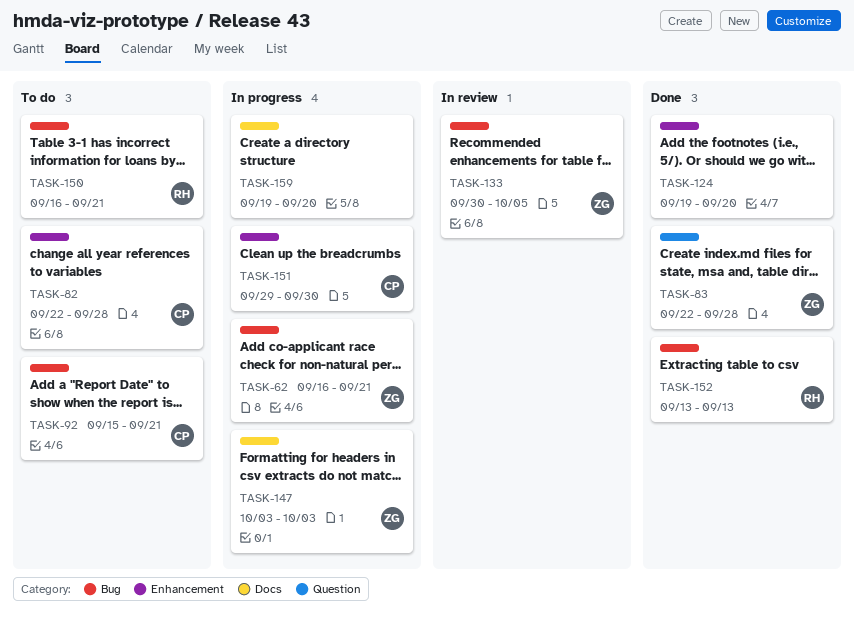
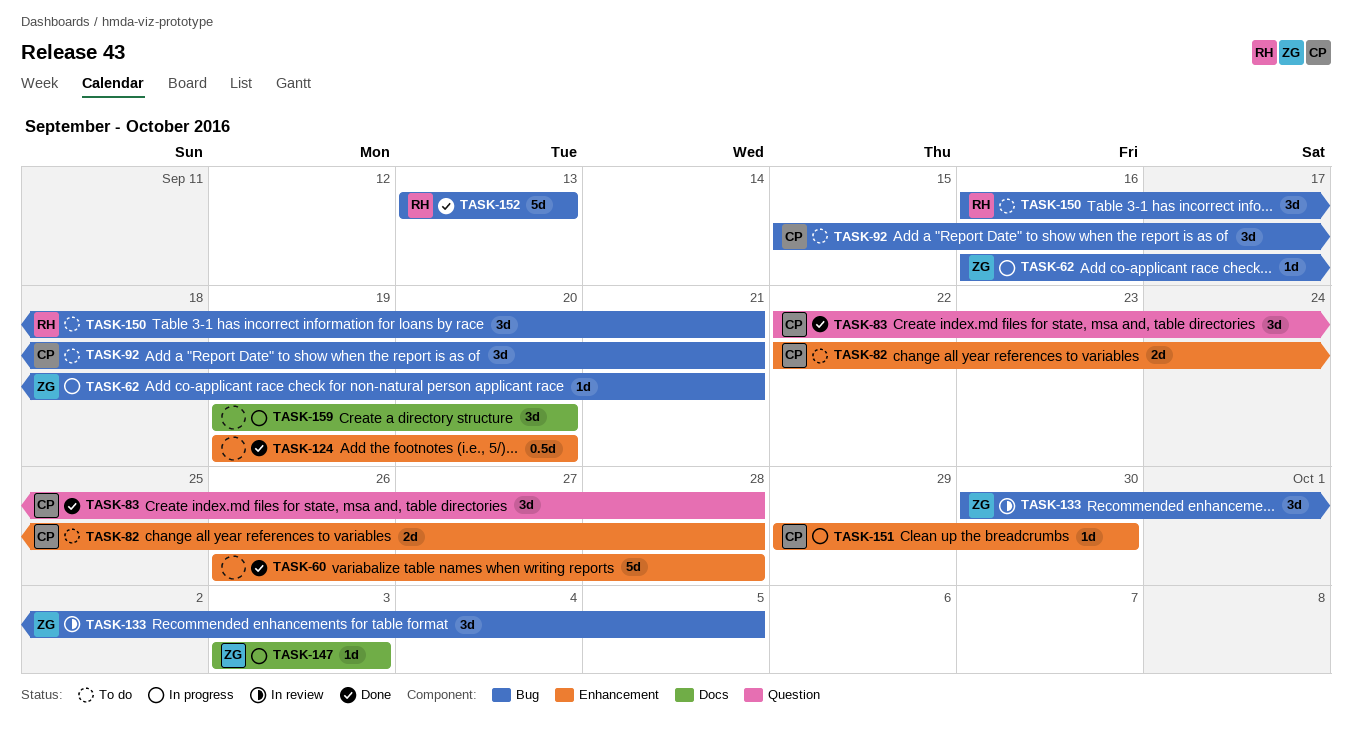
TASK-60: none -> present
TASK-83, owner: ZG -> CP

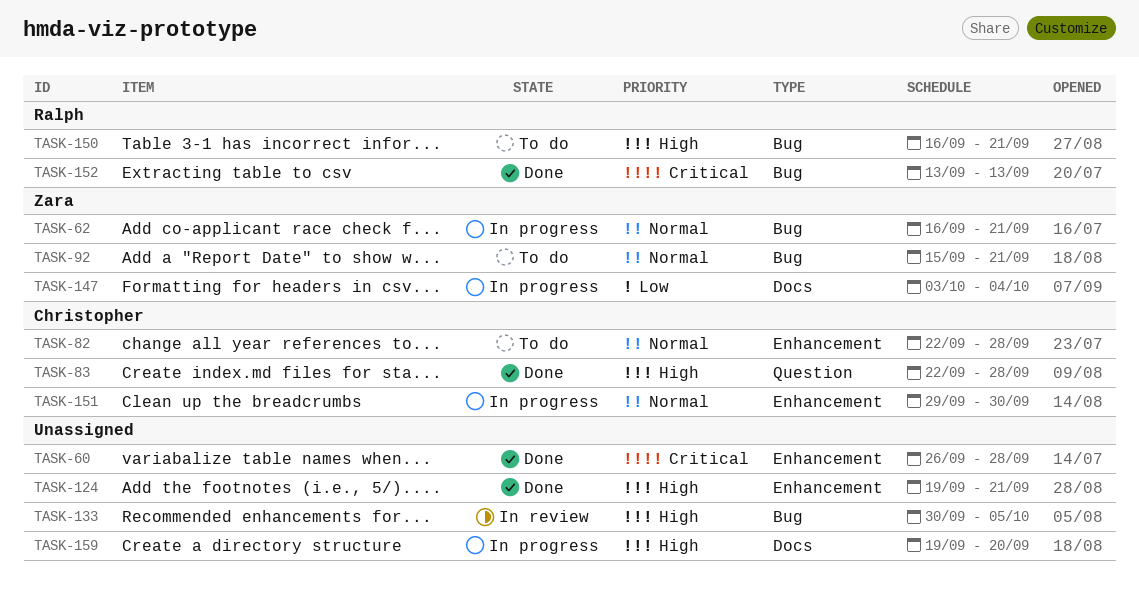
TASK-92, owner: Christopher -> Zara
TASK-124, due: Sep 20 -> Sep 21
TASK-133, owner: Zara -> none
TASK-147, due: Oct 3 -> Oct 4

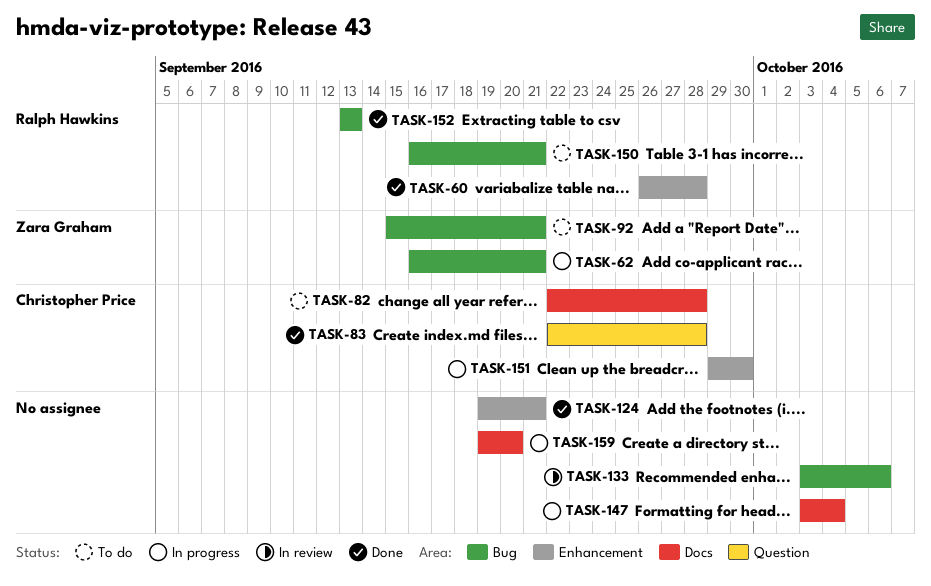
TASK-60, owner: none -> Ralph Hawkins
TASK-82, label: Enhancement -> Docs
TASK-133, start: Sep 30 -> Oct 3
TASK-133, due: Oct 5 -> Oct 6
TASK-147, owner: Zara Graham -> none

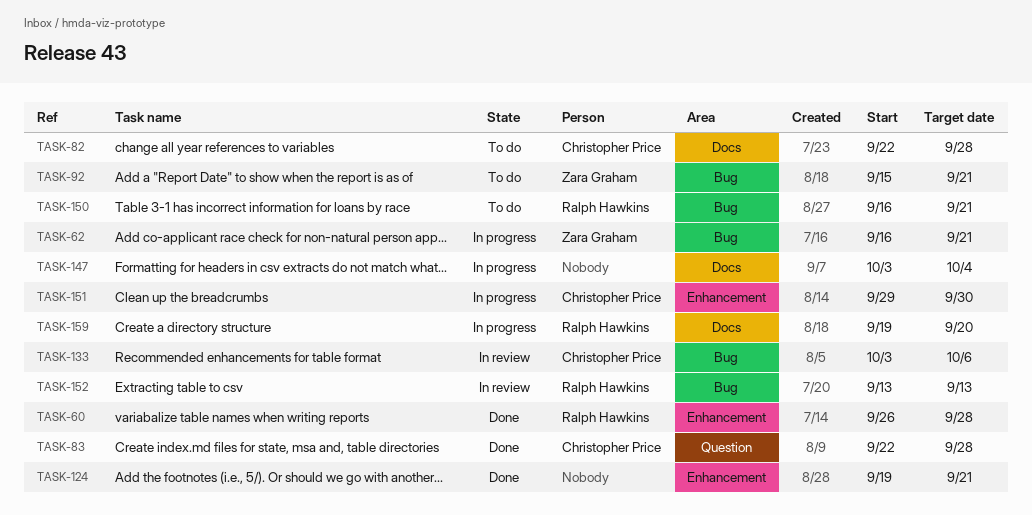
TASK-133, owner: none -> Christopher Price
TASK-152, status: Done -> In review
TASK-159, owner: none -> Ralph Hawkins

